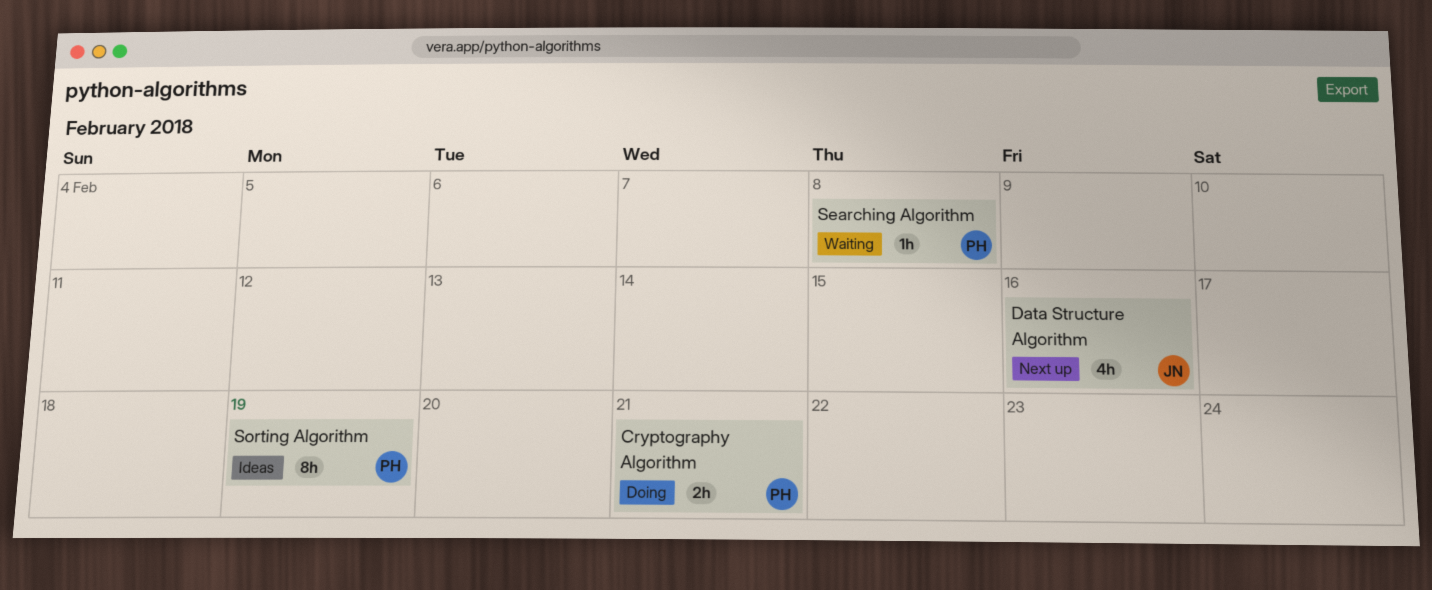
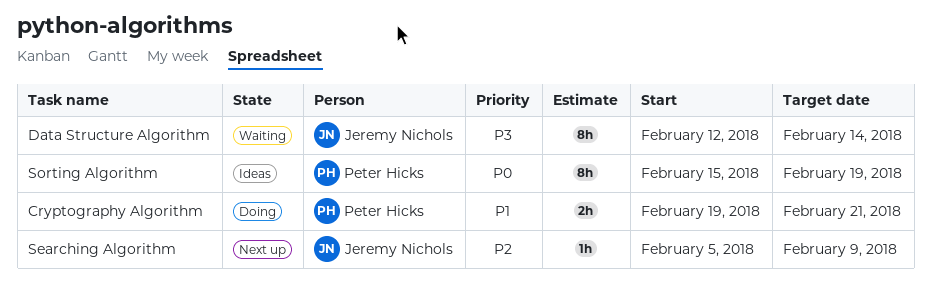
Data Structure Algorithm, status: Next up -> Waiting
Data Structure Algorithm, estimate: 4h -> 8h
Data Structure Algorithm, due: Feb 16 -> Feb 14
Searching Algorithm, status: Waiting -> Next up
Searching Algorithm, owner: Peter Hicks -> Jeremy Nichols
Searching Algorithm, due: Feb 8 -> Feb 9

